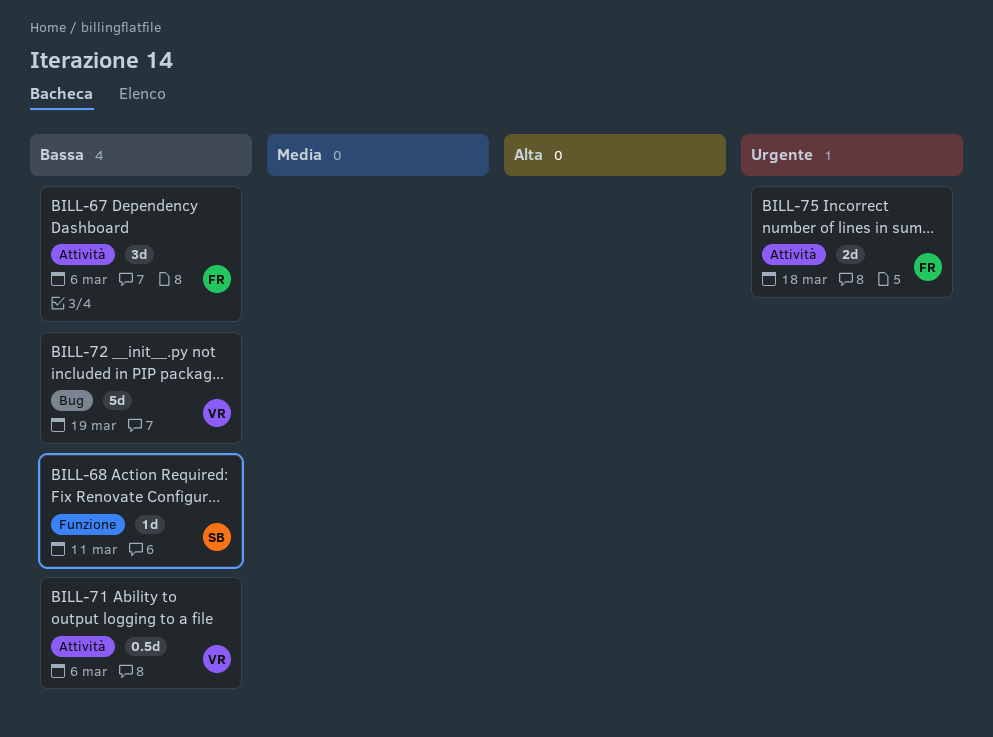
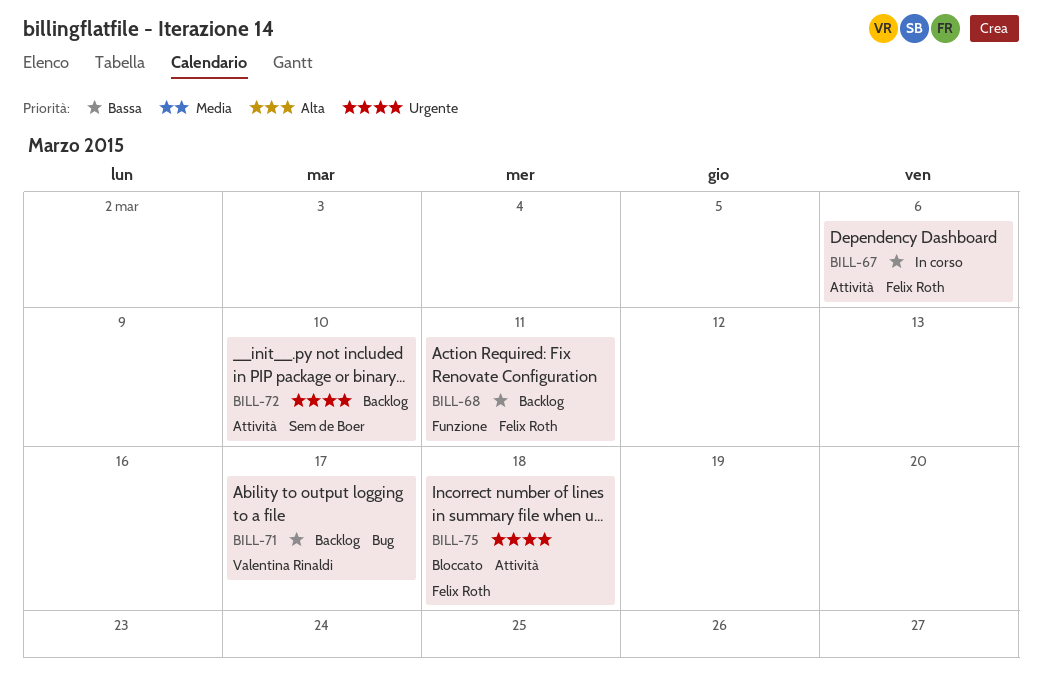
BILL-68, owner: Sem de Boer -> Felix Roth
BILL-71, label: Attività -> Bug
BILL-71, due: Mar 6 -> Mar 17
BILL-72, owner: Valentina Rinaldi -> Sem de Boer
BILL-72, priority: Bassa -> Urgente
BILL-72, label: Bug -> Attività
BILL-72, due: Mar 19 -> Mar 10

